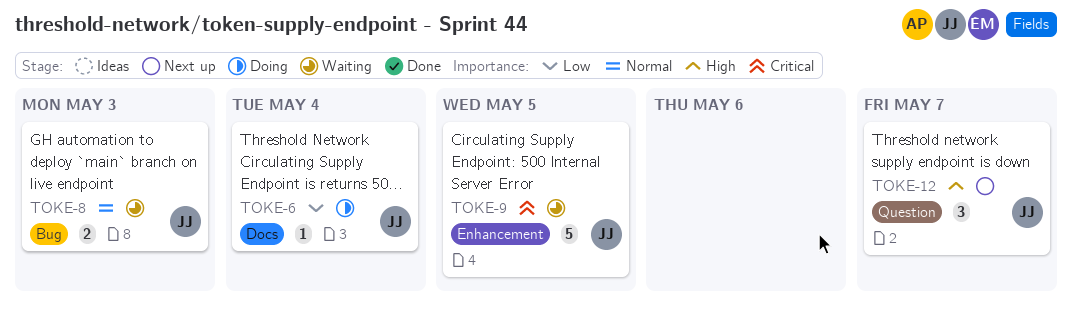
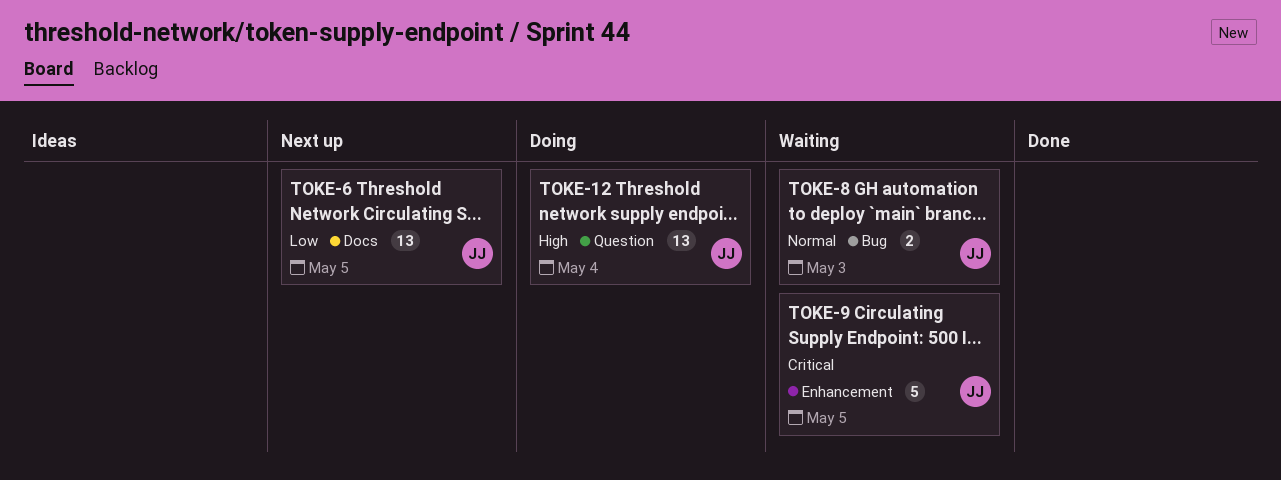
TOKE-6, status: Doing -> Next up
TOKE-6, estimate: 1 -> 13
TOKE-6, due: May 4 -> May 5
TOKE-12, status: Next up -> Doing
TOKE-12, estimate: 3 -> 13
TOKE-12, due: May 7 -> May 4

